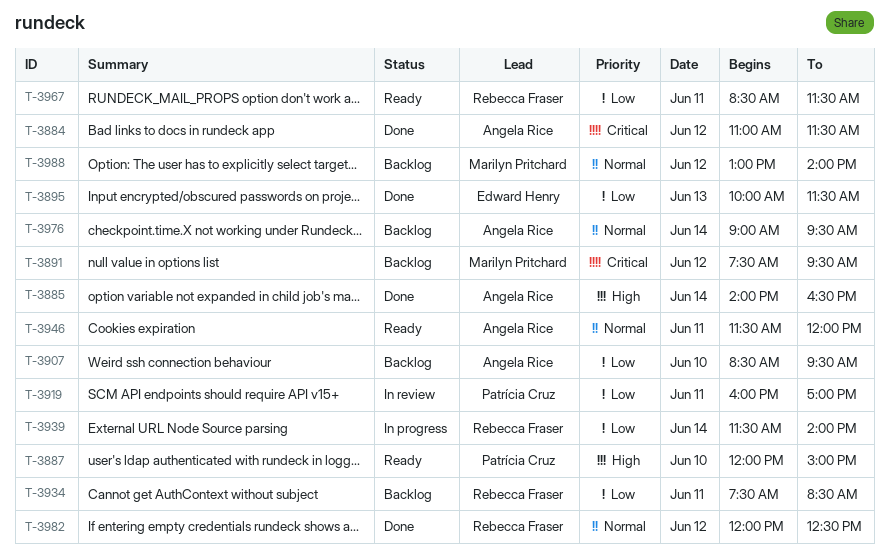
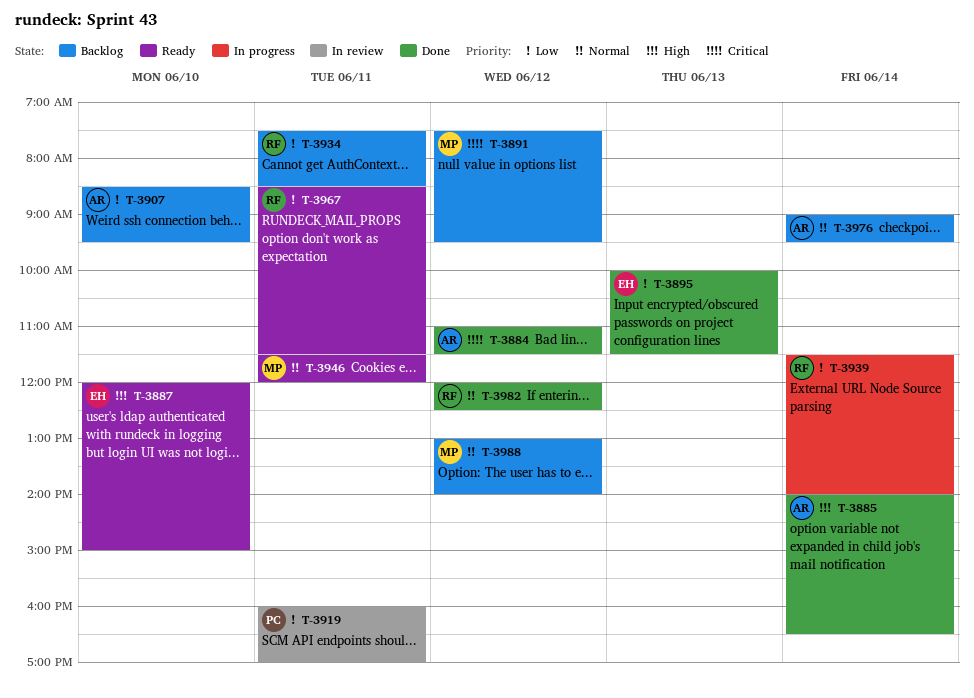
T-3887, owner: Patrícia Cruz -> Edward Henry
T-3946, owner: Angela Rice -> Marilyn Pritchard

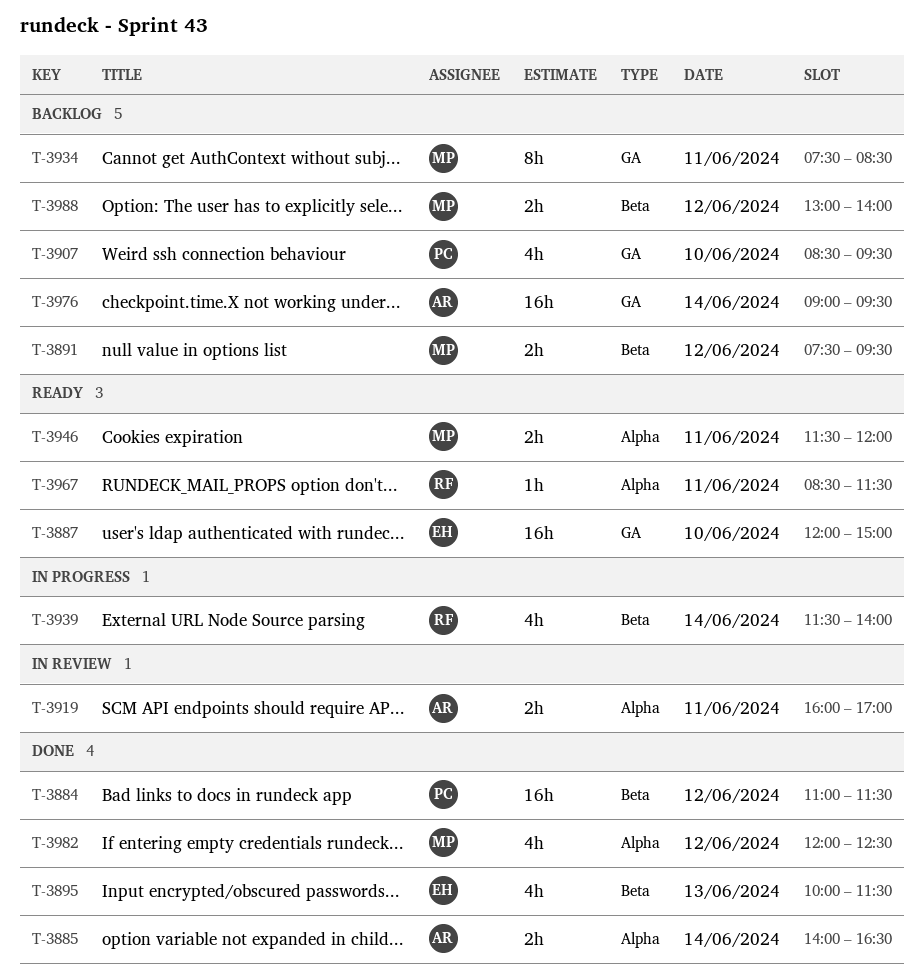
T-3884, owner: AR -> PC
T-3907, owner: AR -> PC
T-3919, owner: PC -> AR
T-3934, owner: RF -> MP
T-3982, owner: RF -> MP

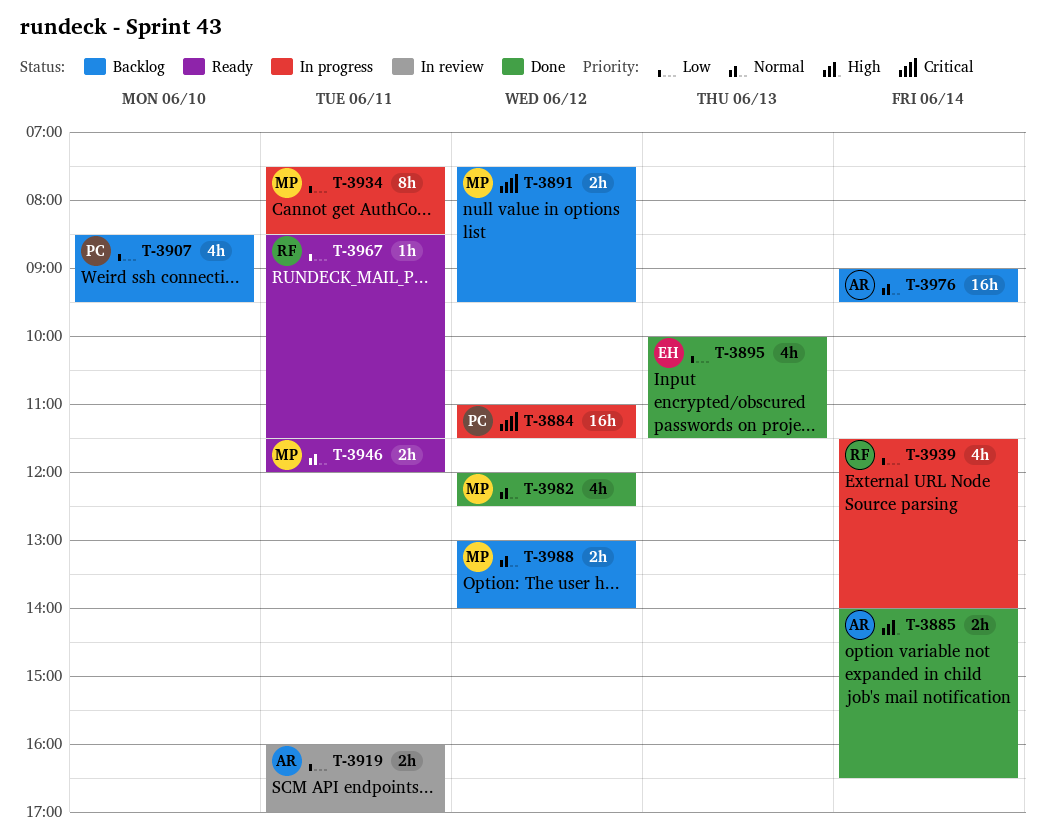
T-3884, status: Done -> In progress
T-3887: present -> none
T-3934, status: Backlog -> In progress

